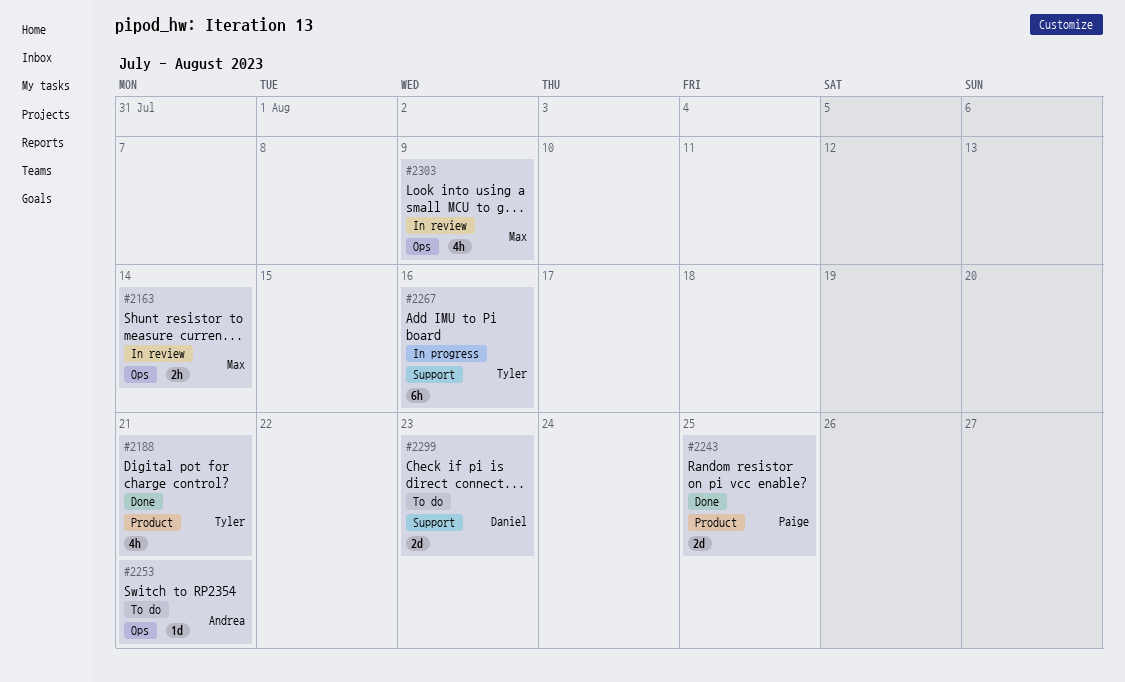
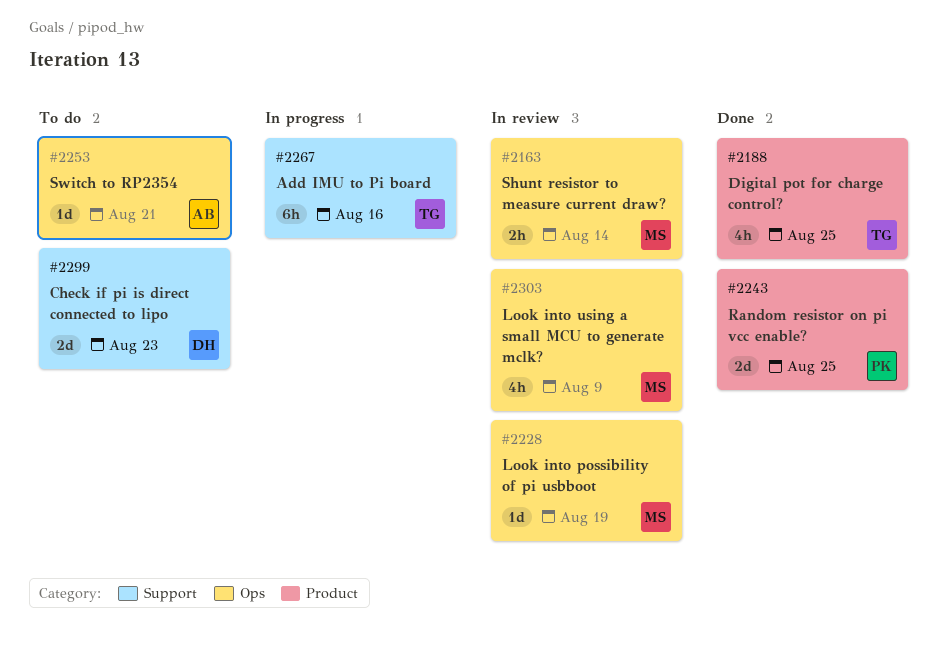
#2188, due: Aug 21 -> Aug 25
#2228: none -> present

